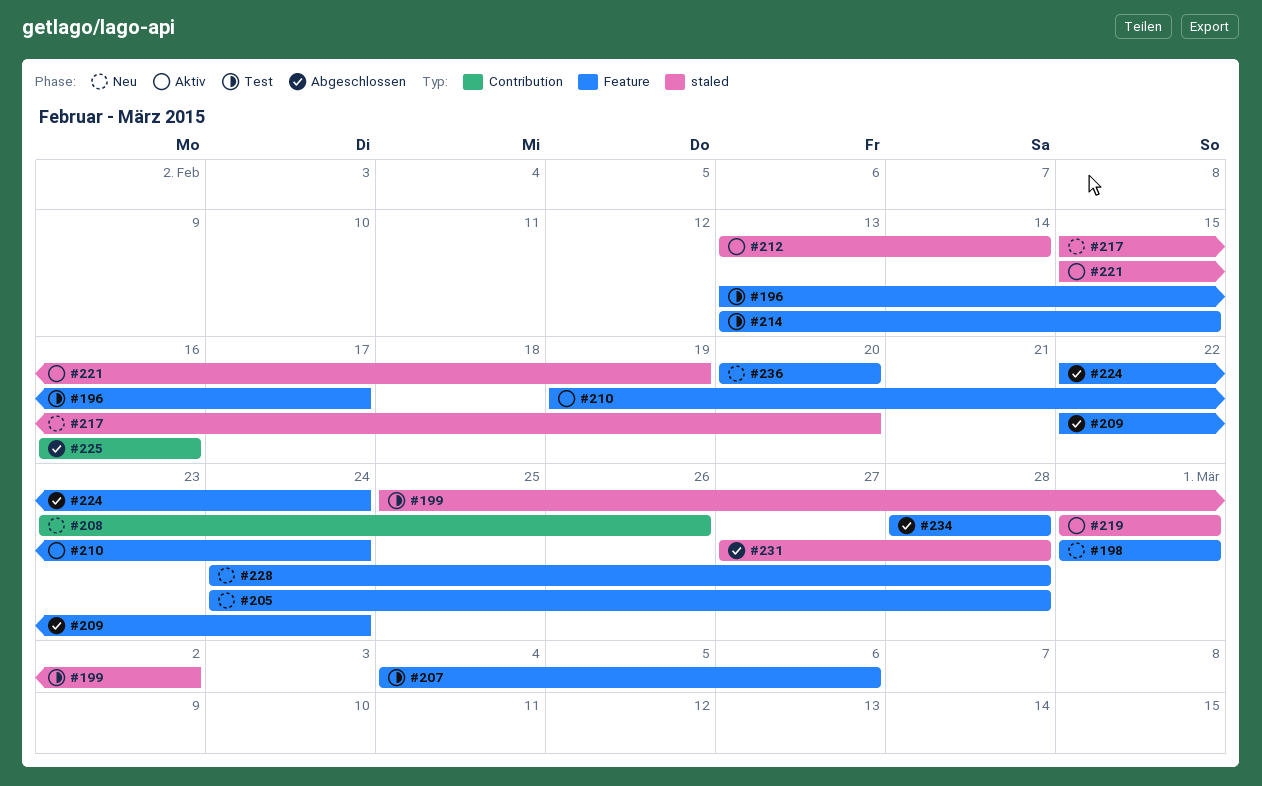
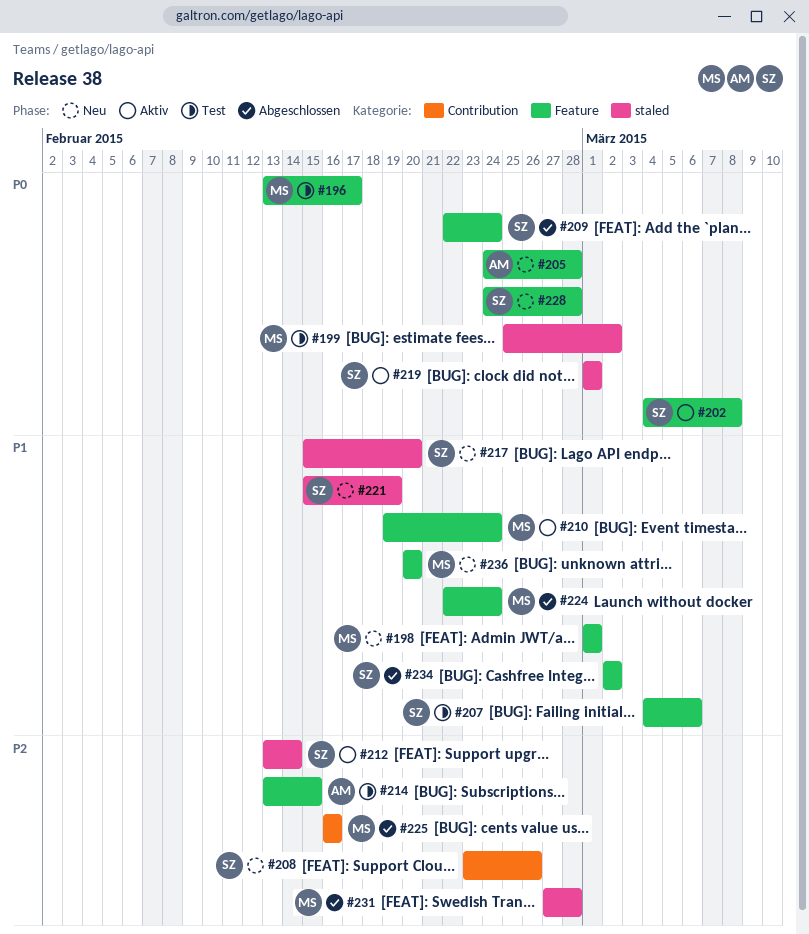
#202: none -> present
#221, status: Aktiv -> Neu
#234, start: Feb 28 -> Mar 2
#234, due: Feb 28 -> Mar 2

